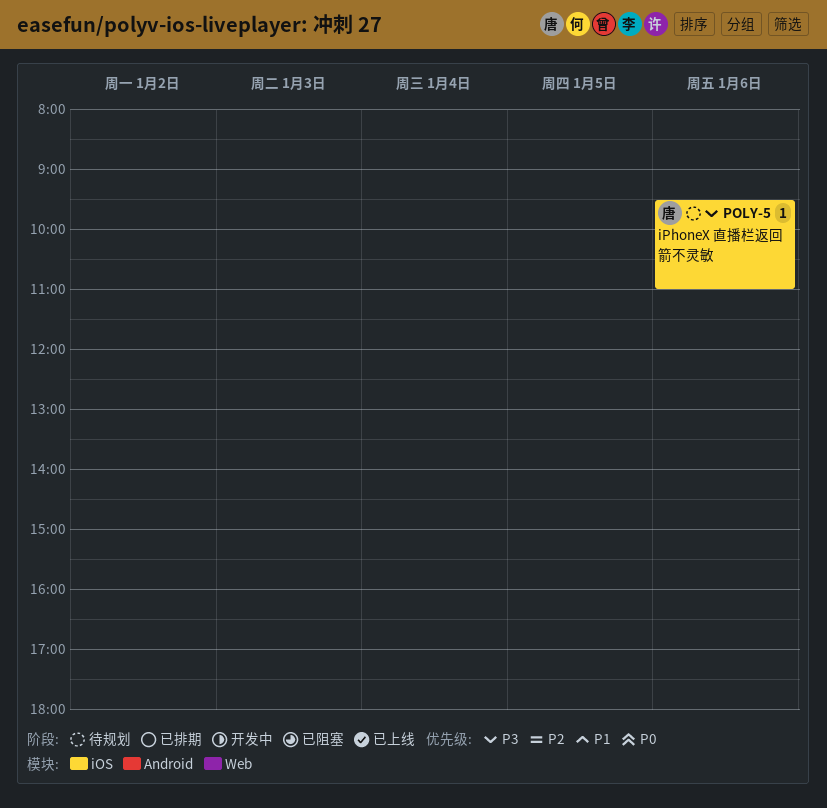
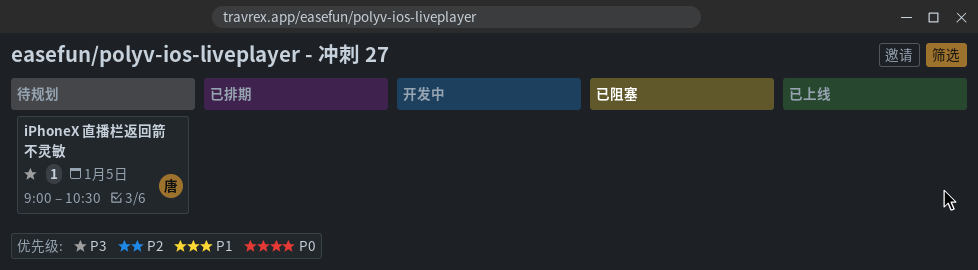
iPhoneX 直播栏返回箭不灵敏, day: Jan 6 -> Jan 5
iPhoneX 直播栏返回箭不灵敏, begins: 09:30 -> 09:00
iPhoneX 直播栏返回箭不灵敏, ends: 11:00 -> 10:30

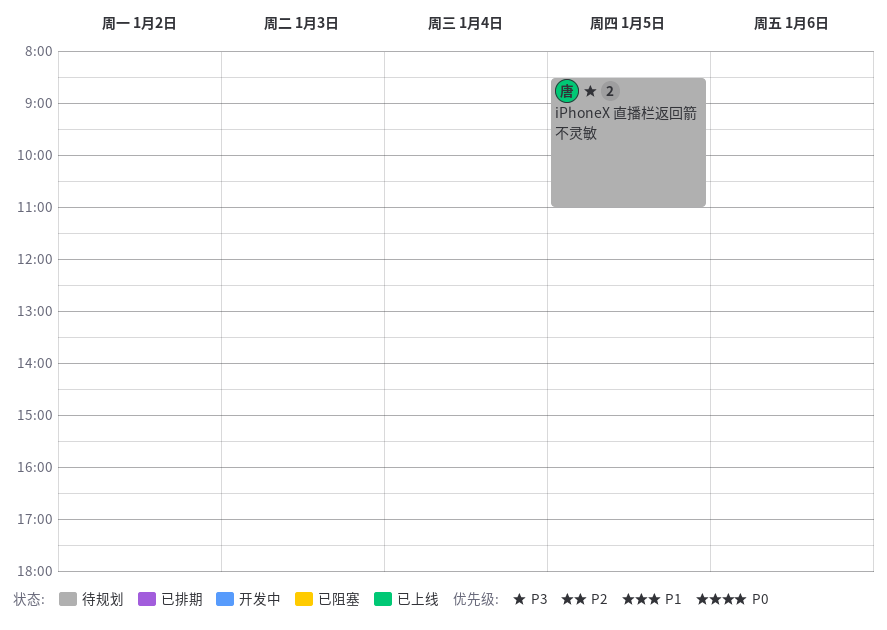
iPhoneX 直播栏返回箭不灵敏, estimate: 1 -> 2
iPhoneX 直播栏返回箭不灵敏, begins: 09:00 -> 08:30
iPhoneX 直播栏返回箭不灵敏, ends: 10:30 -> 11:00

